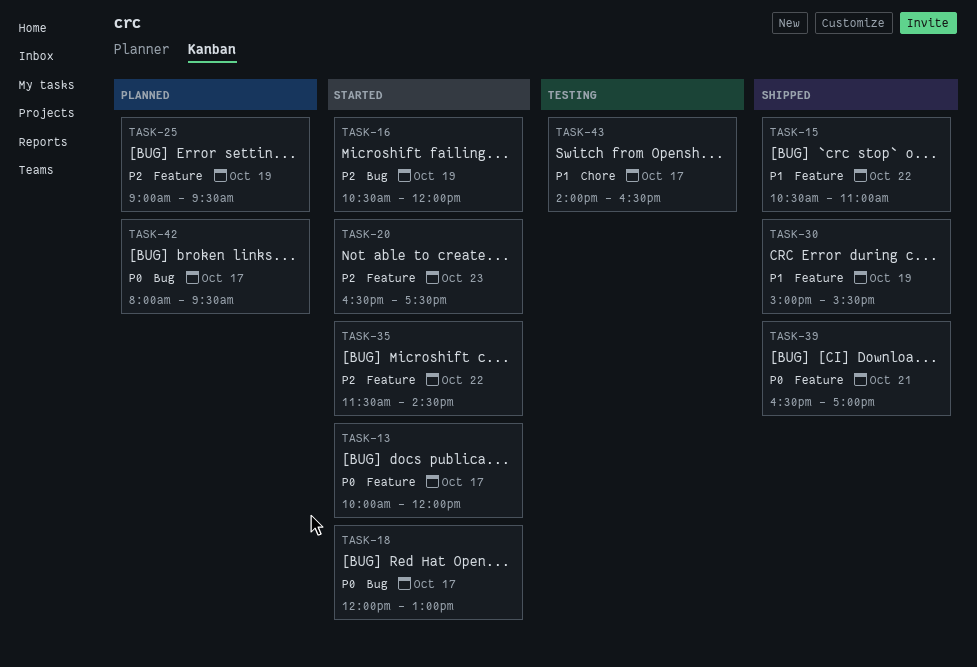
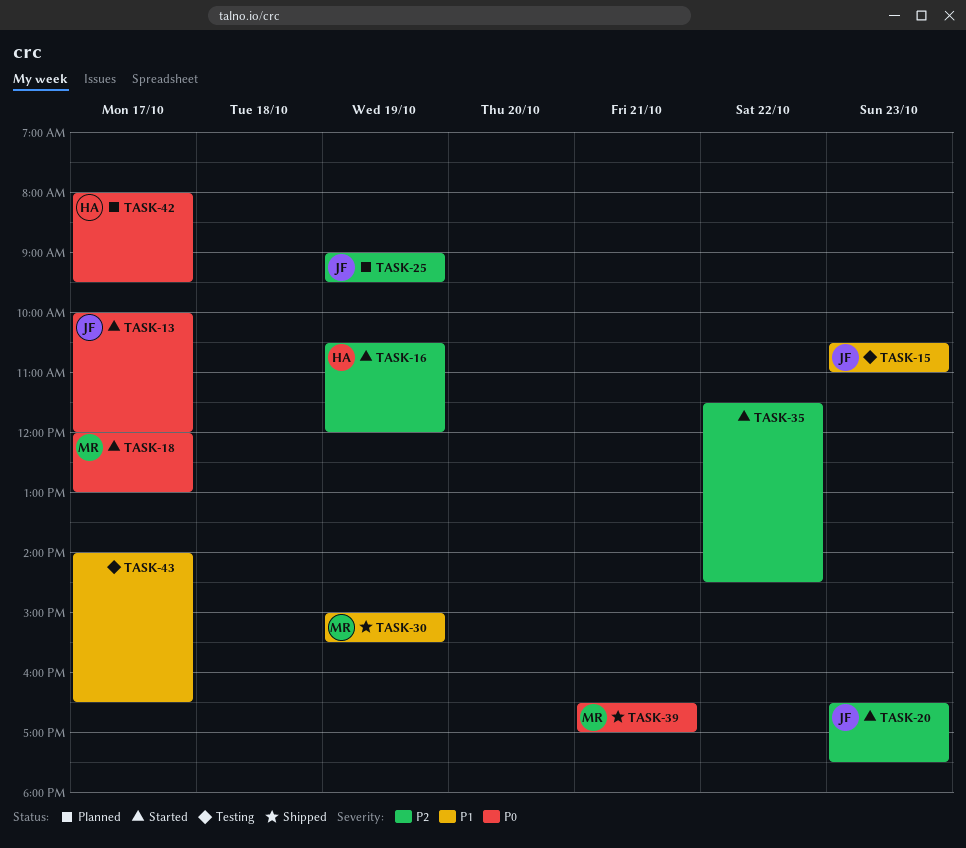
TASK-15, status: Shipped -> Testing
TASK-15, day: Oct 22 -> Oct 23

